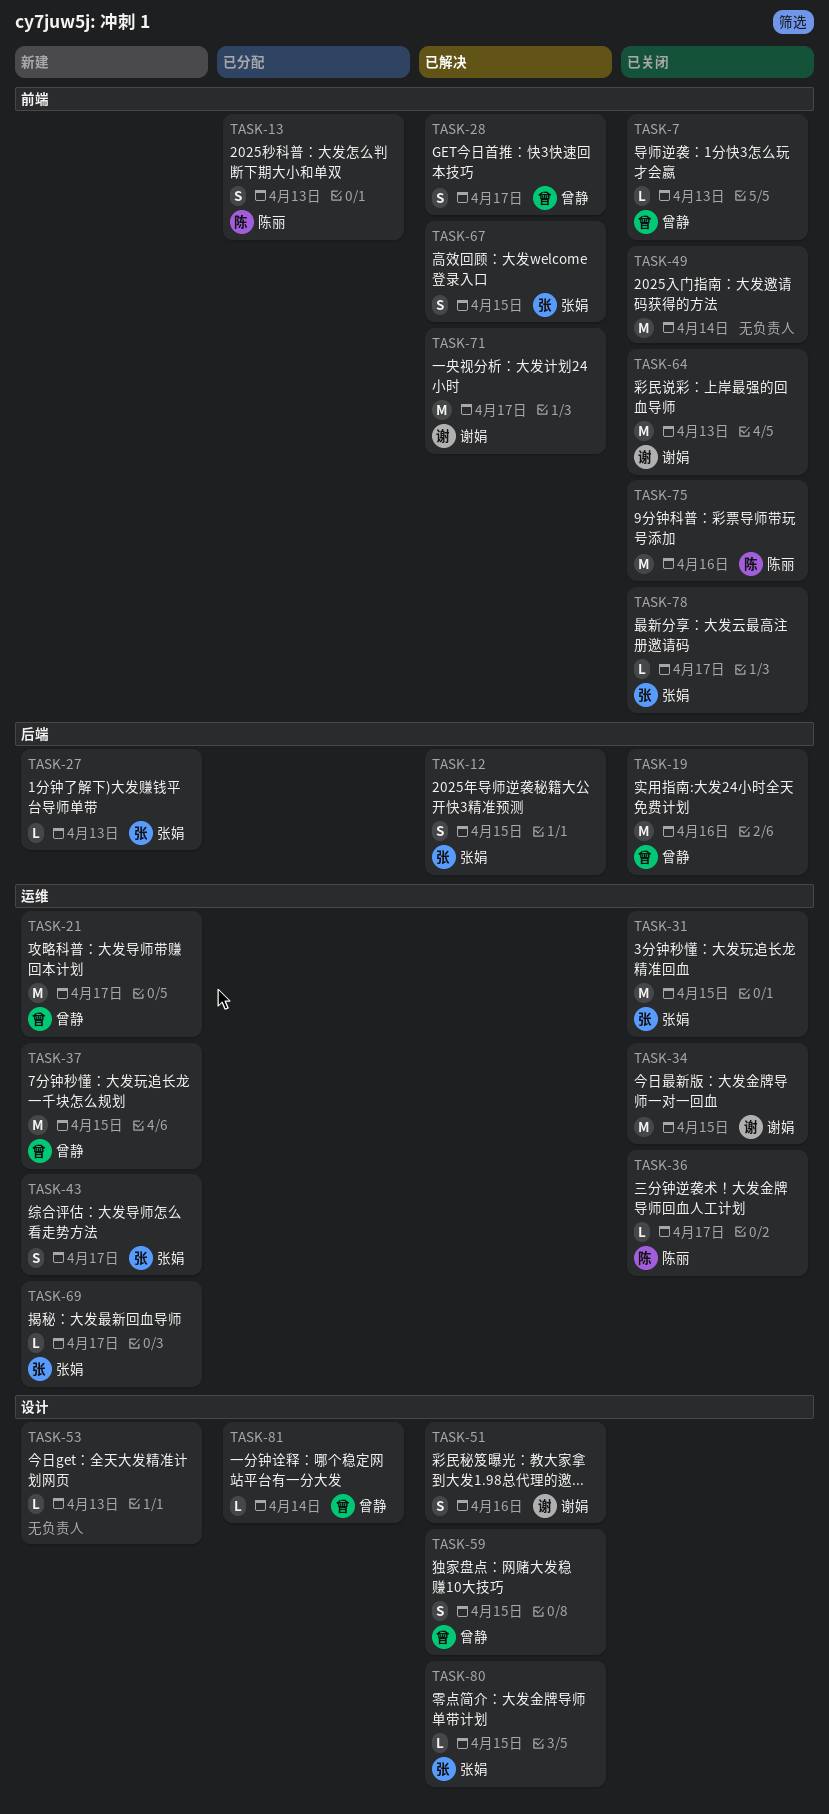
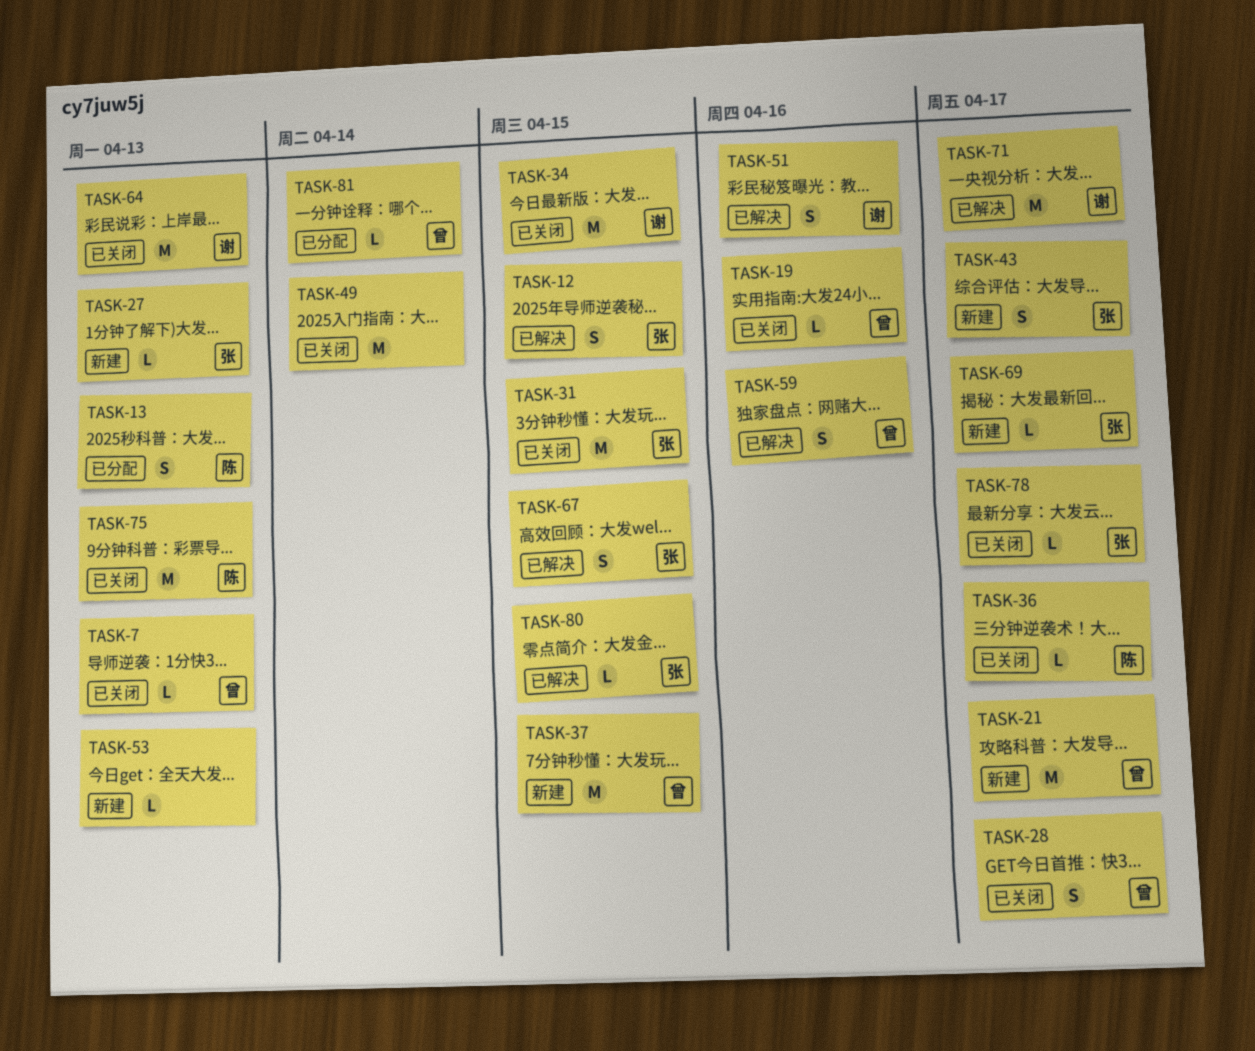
TASK-19, estimate: M -> L
TASK-28, status: 已解决 -> 已关闭
TASK-59, due: Apr 15 -> Apr 16
TASK-75, due: Apr 16 -> Apr 13

